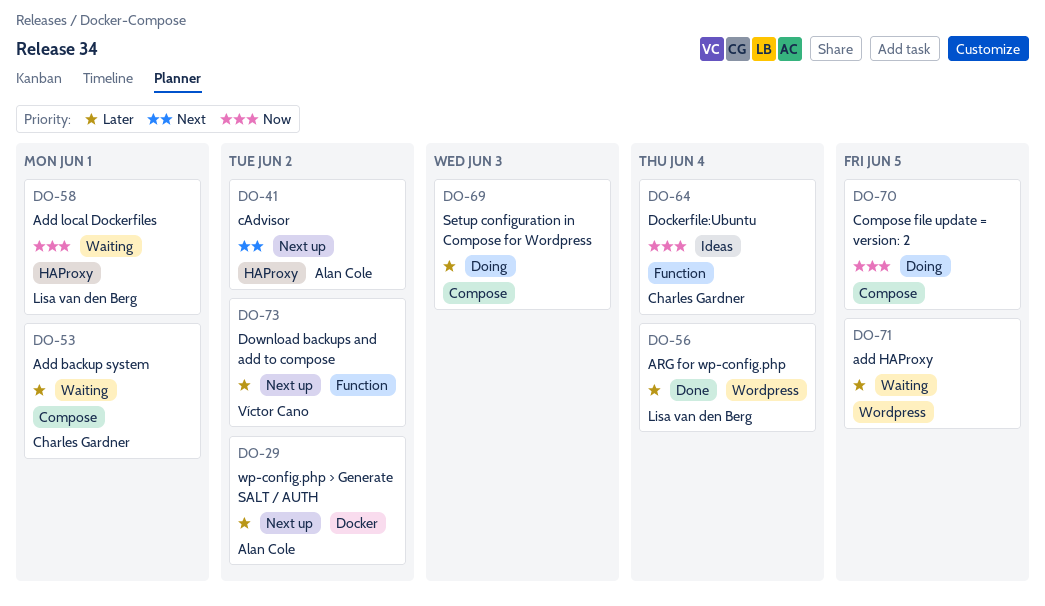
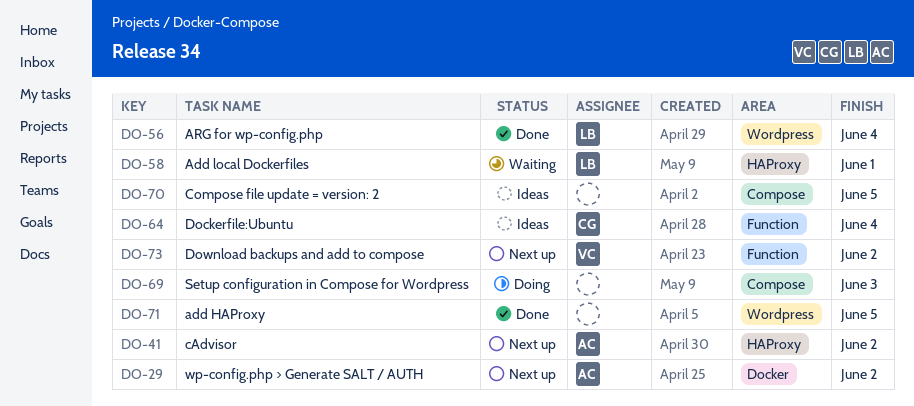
DO-53: present -> none
DO-70, status: Doing -> Ideas
DO-71, status: Waiting -> Done

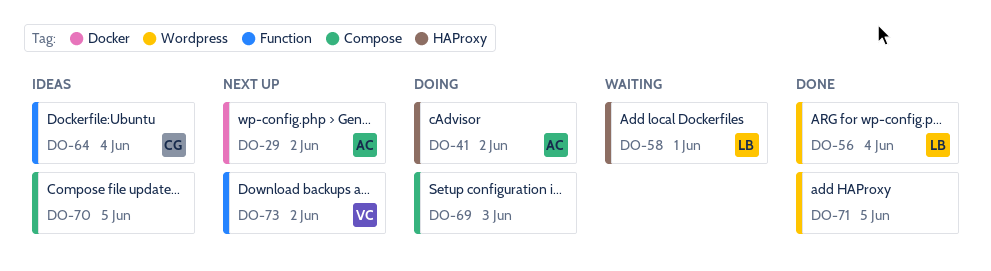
DO-41, status: Next up -> Doing

